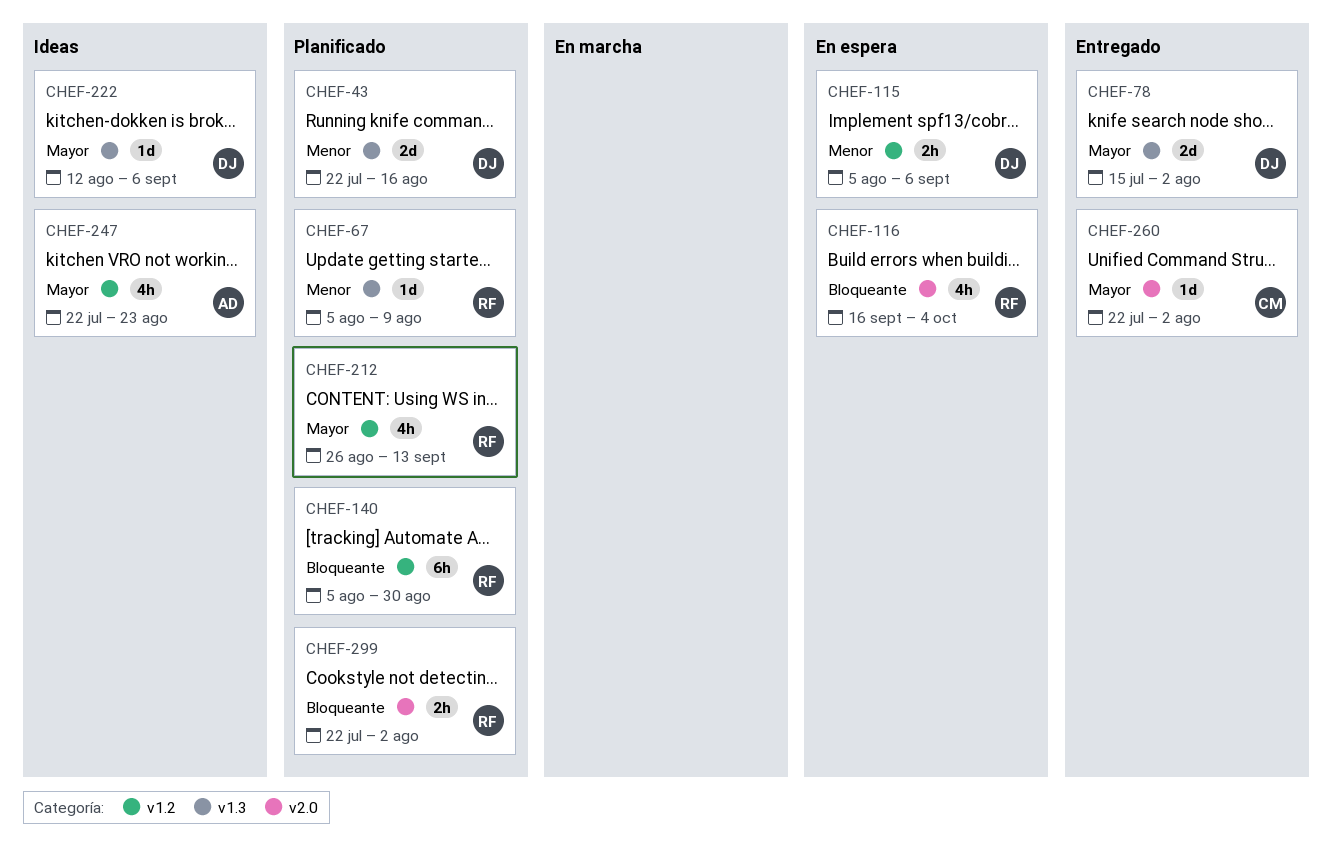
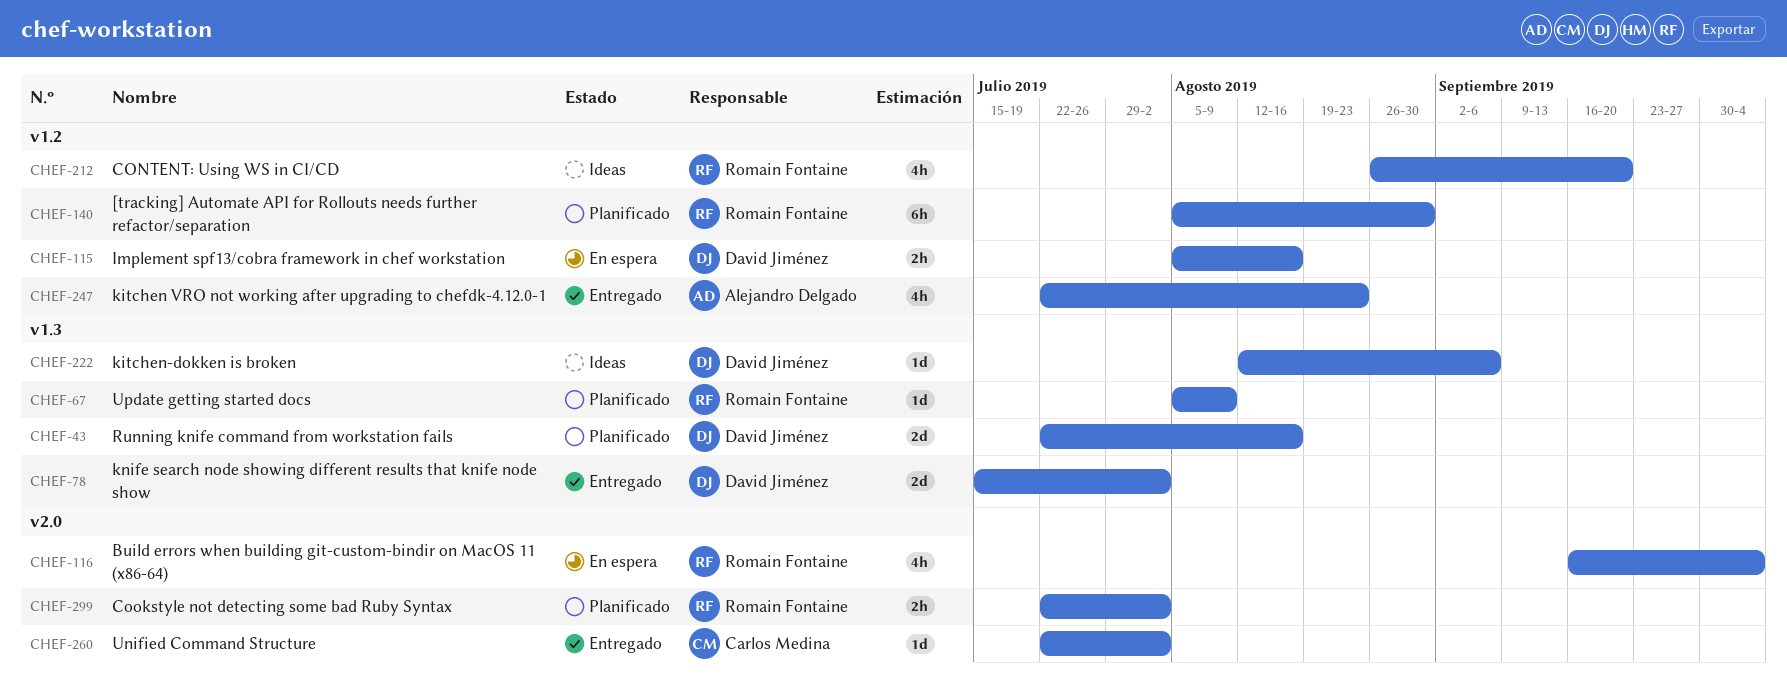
CHEF-115, due: Sep 6 -> Aug 16
CHEF-212, status: Planificado -> Ideas
CHEF-212, due: Sep 13 -> Sep 20
CHEF-247, status: Ideas -> Entregado

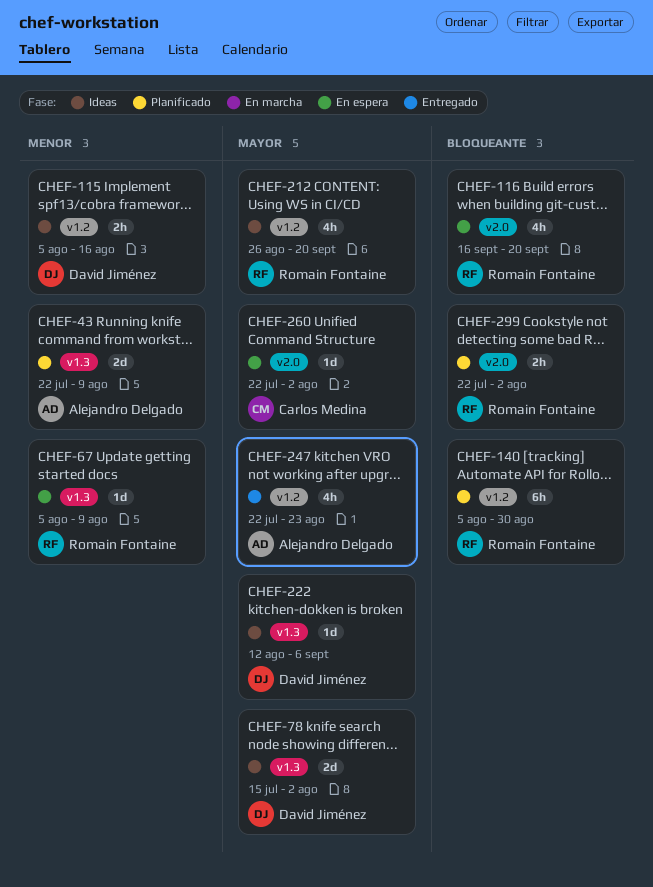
CHEF-43, owner: David Jiménez -> Alejandro Delgado
CHEF-43, due: Aug 16 -> Aug 9
CHEF-67, status: Planificado -> En espera
CHEF-78, status: Entregado -> Ideas
CHEF-115, status: En espera -> Ideas
CHEF-116, due: Oct 4 -> Sep 20
CHEF-260, status: Entregado -> En espera

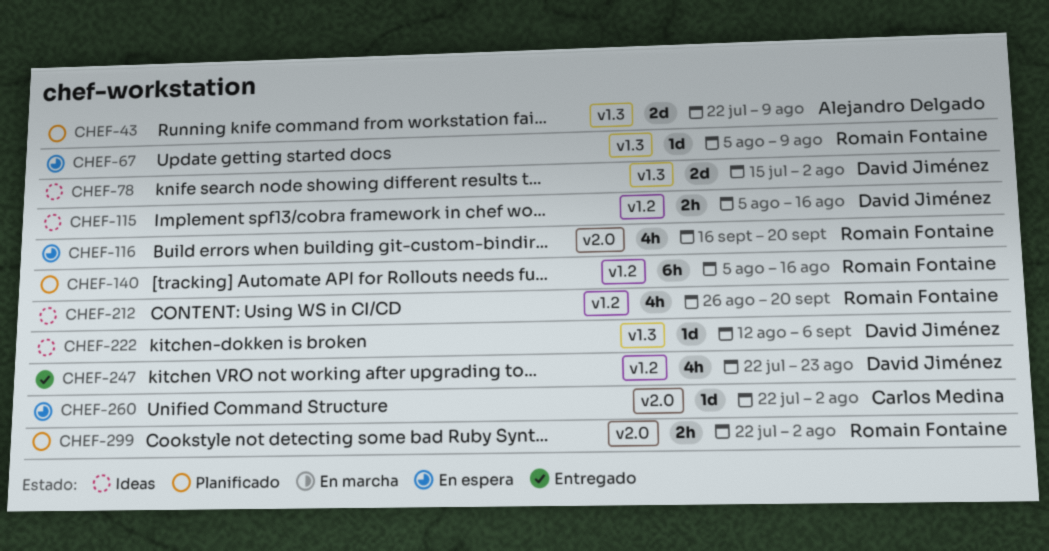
CHEF-140, due: Aug 30 -> Aug 16
CHEF-247, owner: Alejandro Delgado -> David Jiménez

